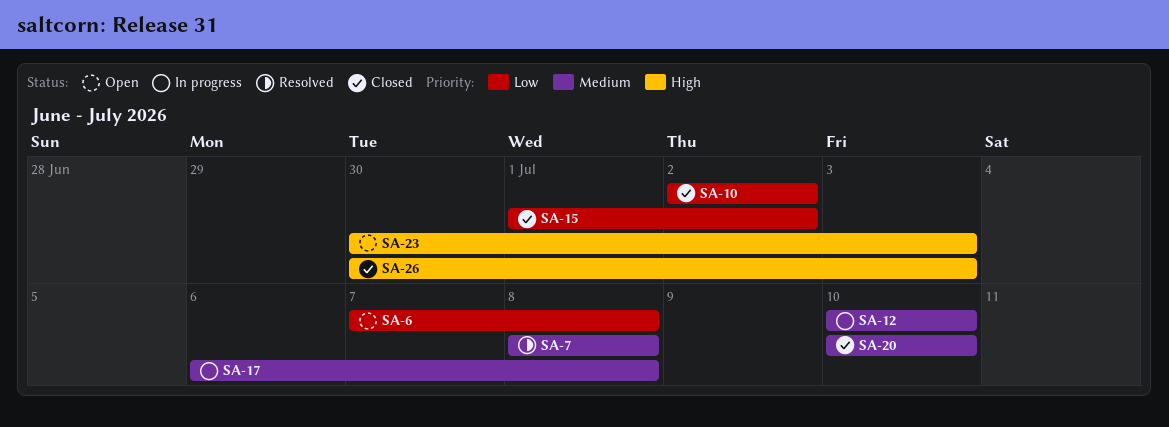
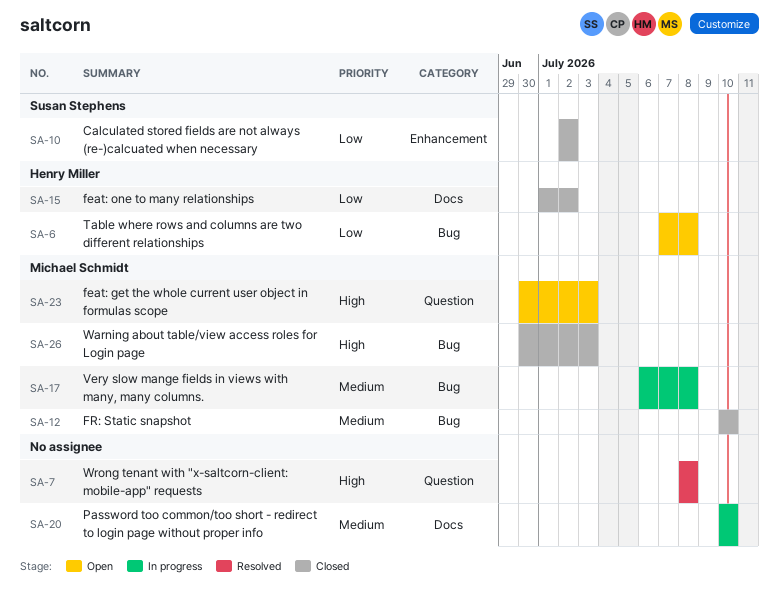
SA-7, priority: Medium -> High
SA-12, status: In progress -> Closed
SA-20, status: Closed -> In progress

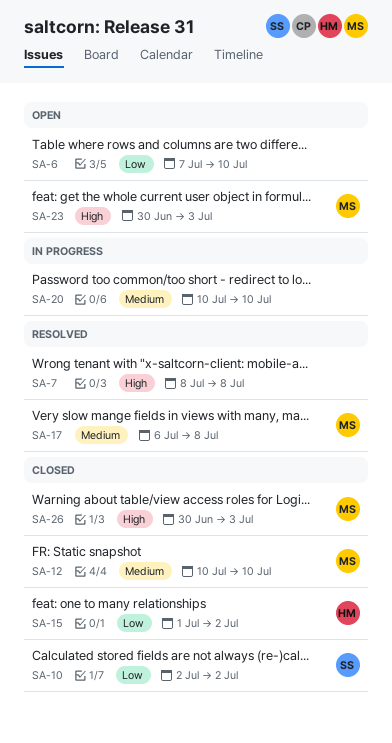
SA-6, owner: Henry Miller -> none
SA-6, due: Jul 8 -> Jul 10
SA-17, status: In progress -> Resolved

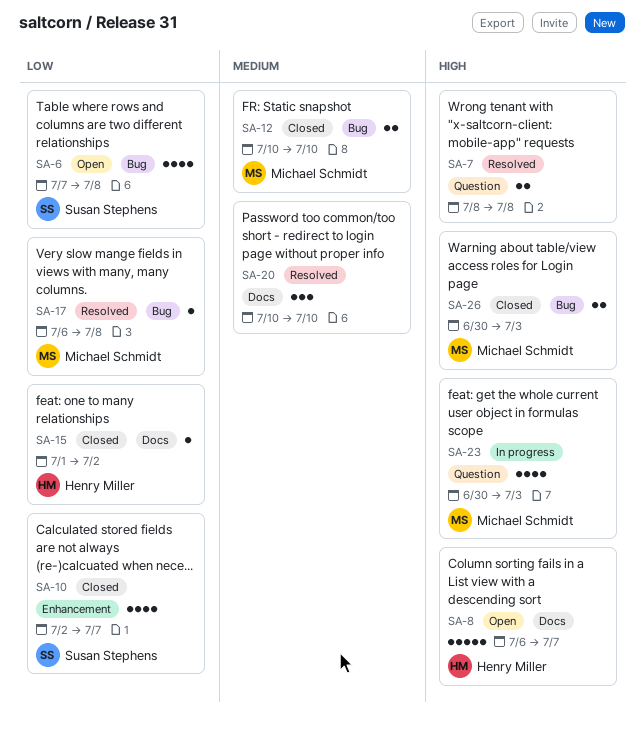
SA-6, owner: none -> Susan Stephens
SA-6, due: Jul 10 -> Jul 8
SA-8: none -> present
SA-10, due: Jul 2 -> Jul 7
SA-17, priority: Medium -> Low
SA-20, status: In progress -> Resolved
SA-23, status: Open -> In progress

